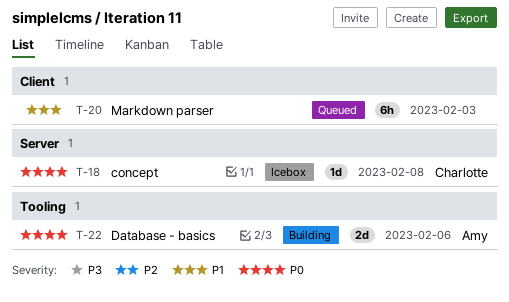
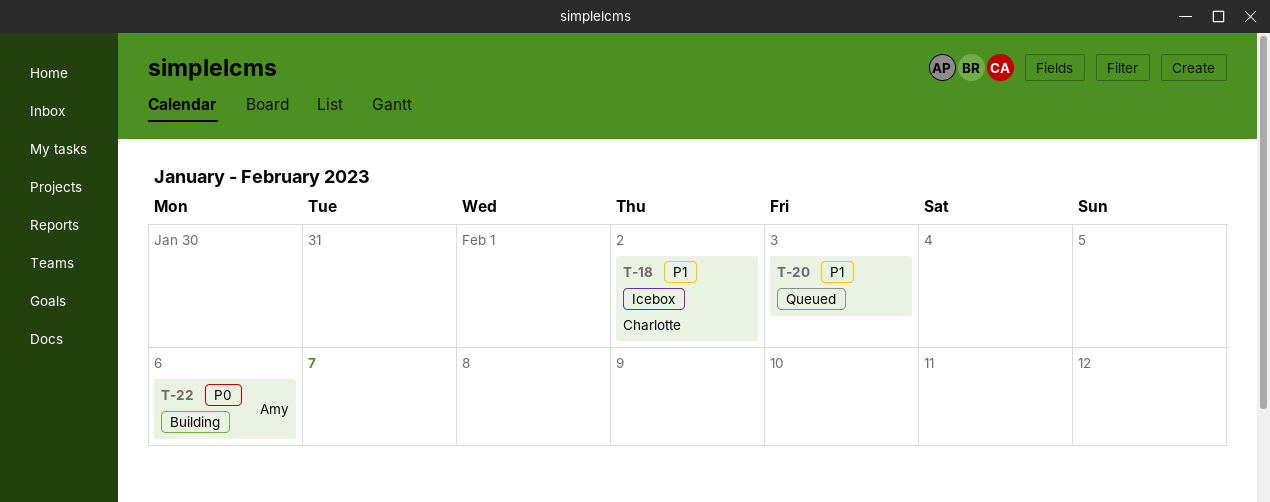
T-18, priority: P0 -> P1
T-18, due: Feb 8 -> Feb 2

